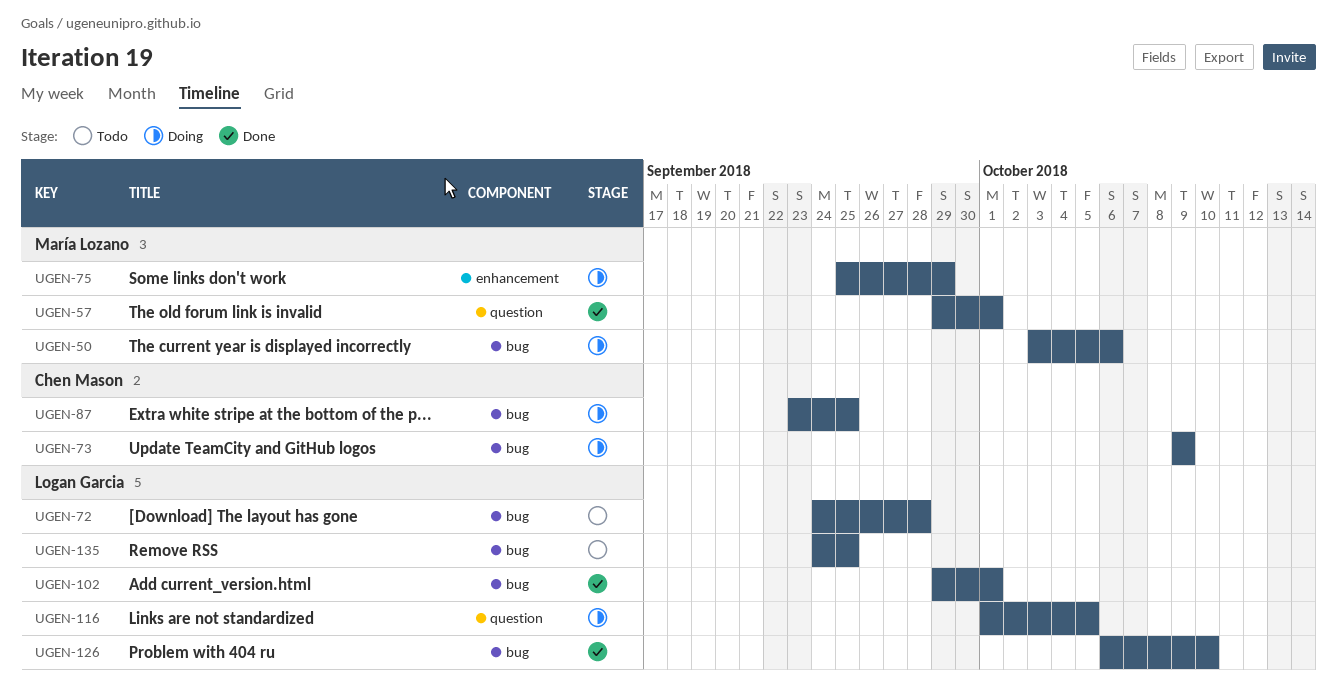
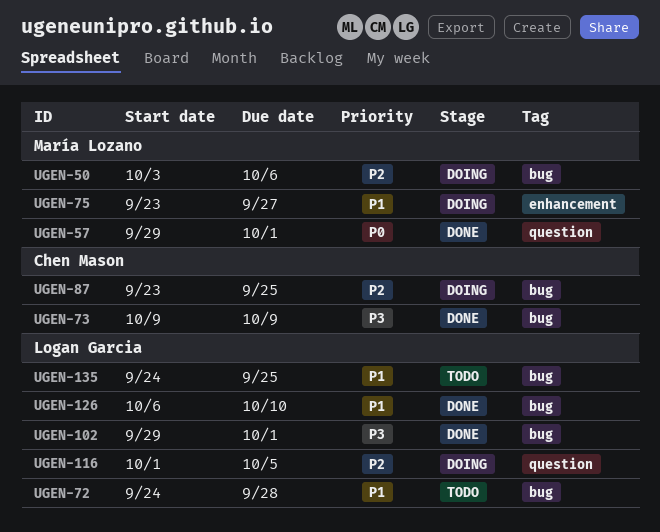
UGEN-73, status: Doing -> Done
UGEN-75, start: Sep 25 -> Sep 23
UGEN-75, due: Sep 29 -> Sep 27

